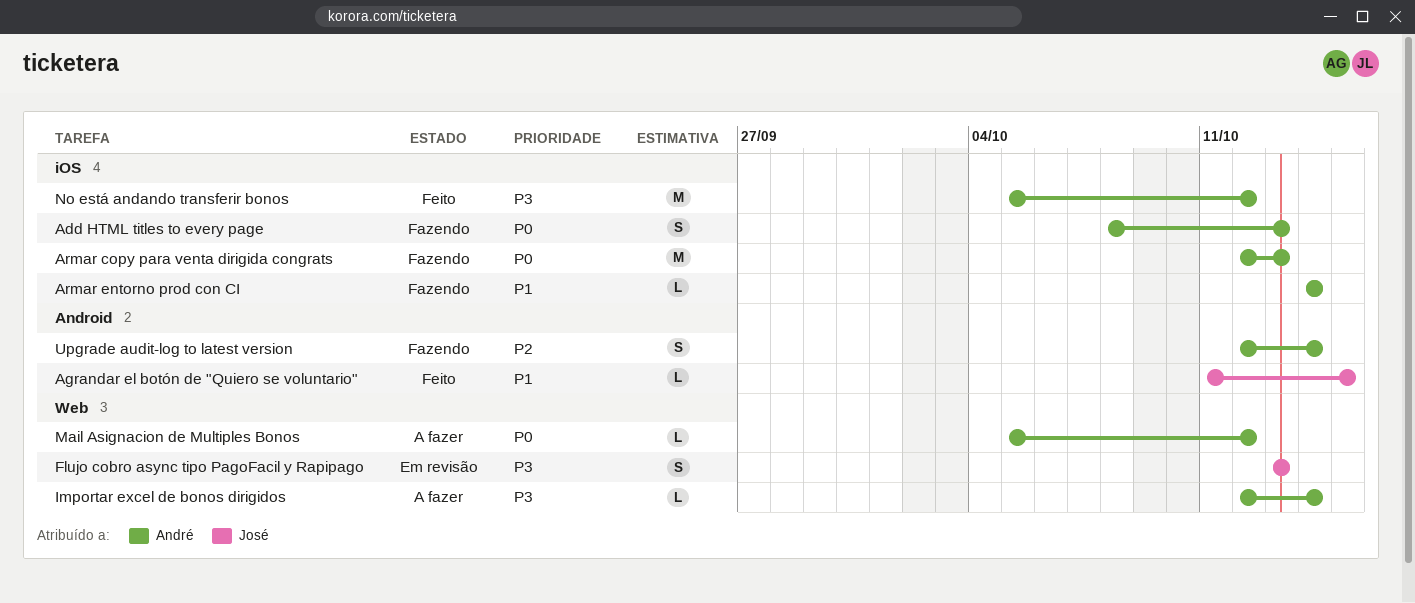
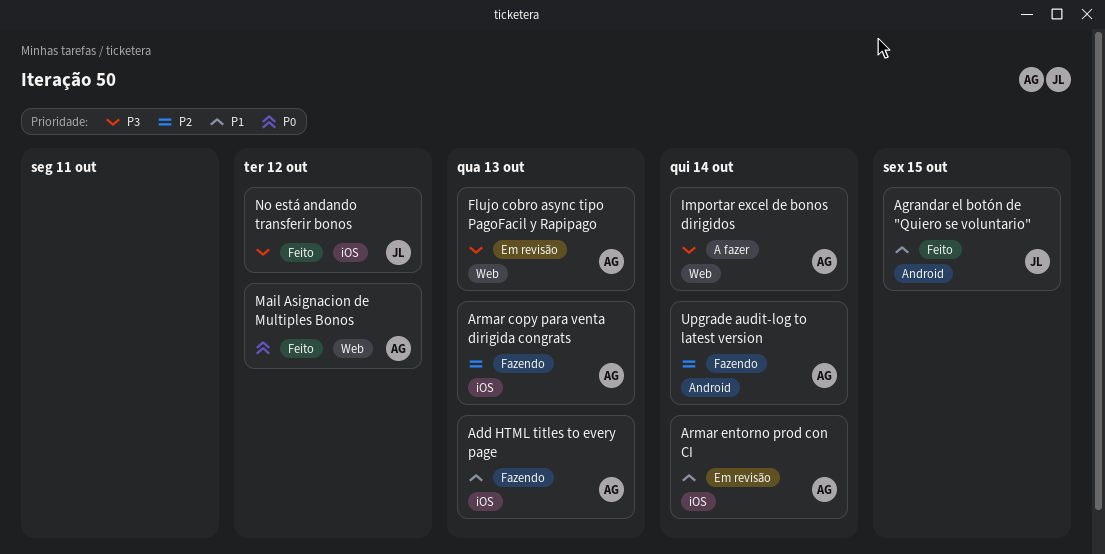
Add HTML titles to every page, priority: P0 -> P1
Armar copy para venta dirigida congrats, priority: P0 -> P2
Armar entorno prod con CI, status: Fazendo -> Em revisão
Flujo cobro async tipo PagoFacil y Rapipago, owner: José -> André
Mail Asignacion de Multiples Bonos, status: A fazer -> Feito
No está andando transferir bonos, owner: André -> José

